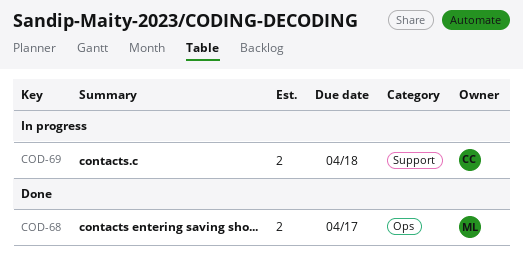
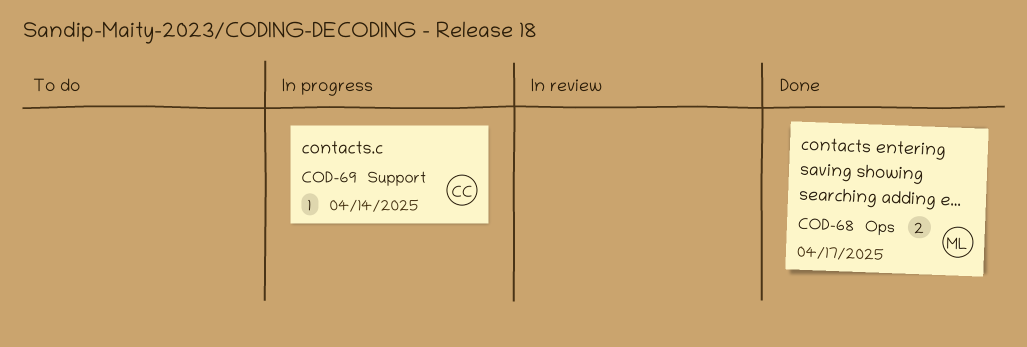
COD-69, estimate: 2 -> 1
COD-69, due: Apr 18 -> Apr 14

